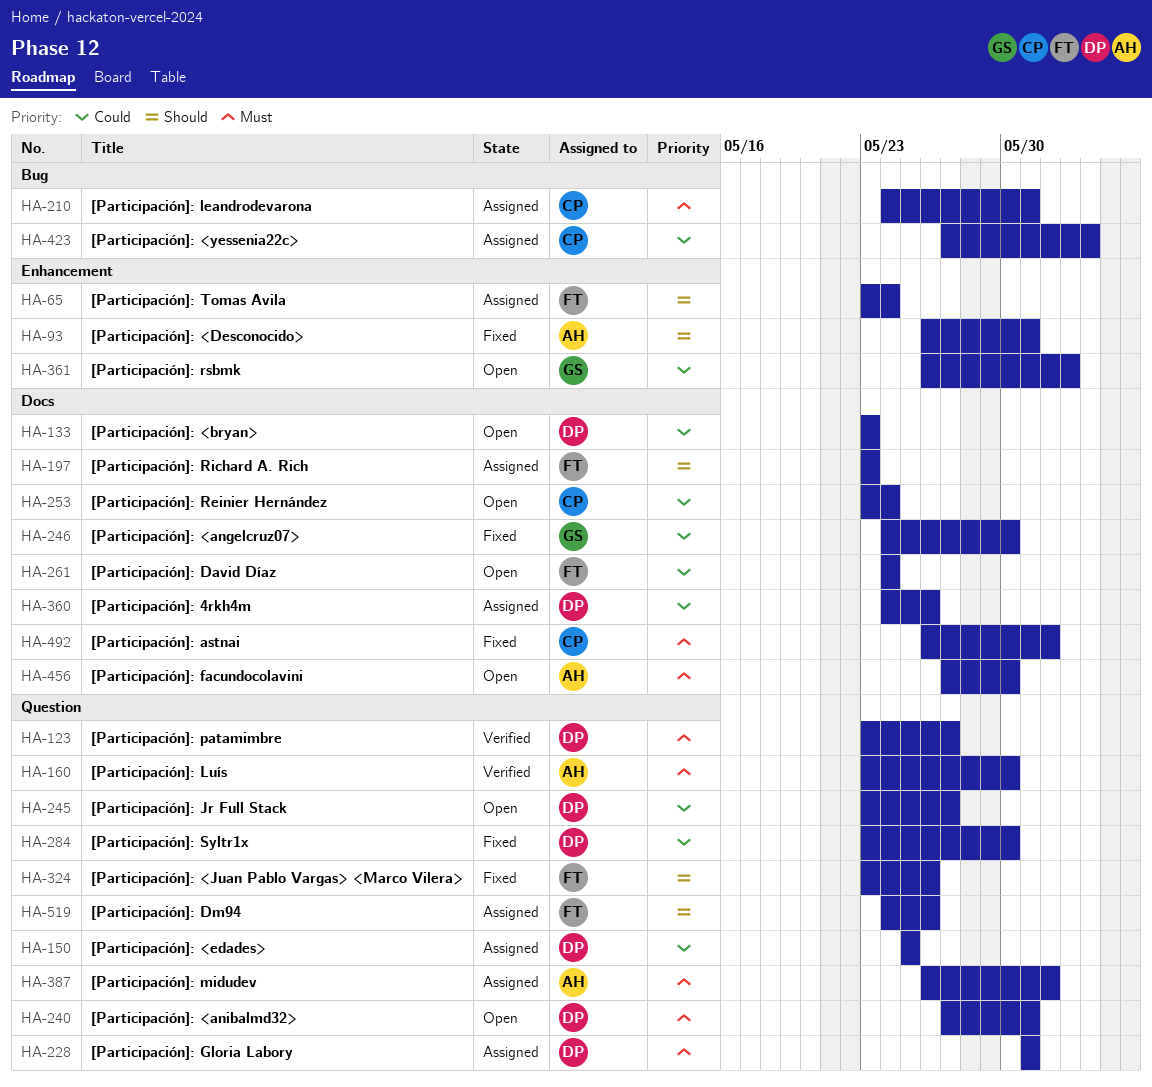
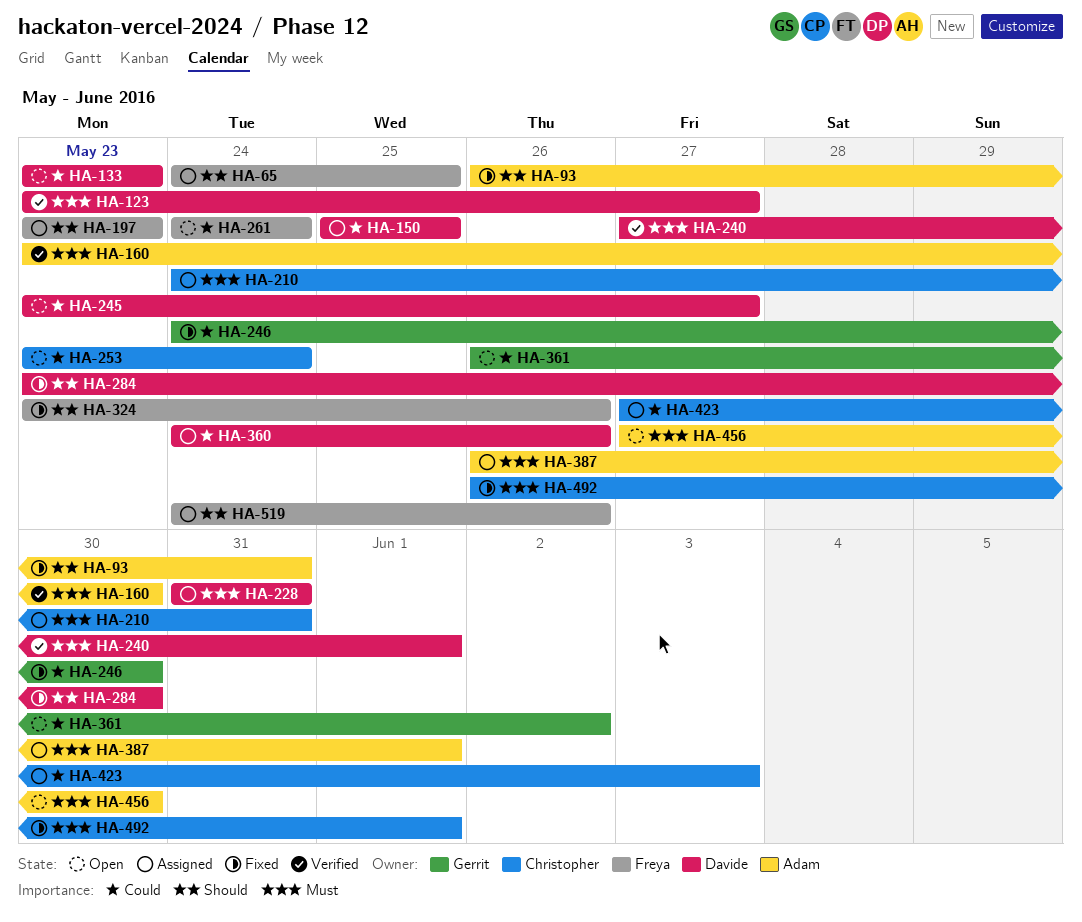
HA-65, start: May 23 -> May 24
HA-65, due: May 24 -> May 25
HA-240, status: Open -> Verified
HA-240, due: May 31 -> Jun 1
HA-284, priority: Could -> Should

